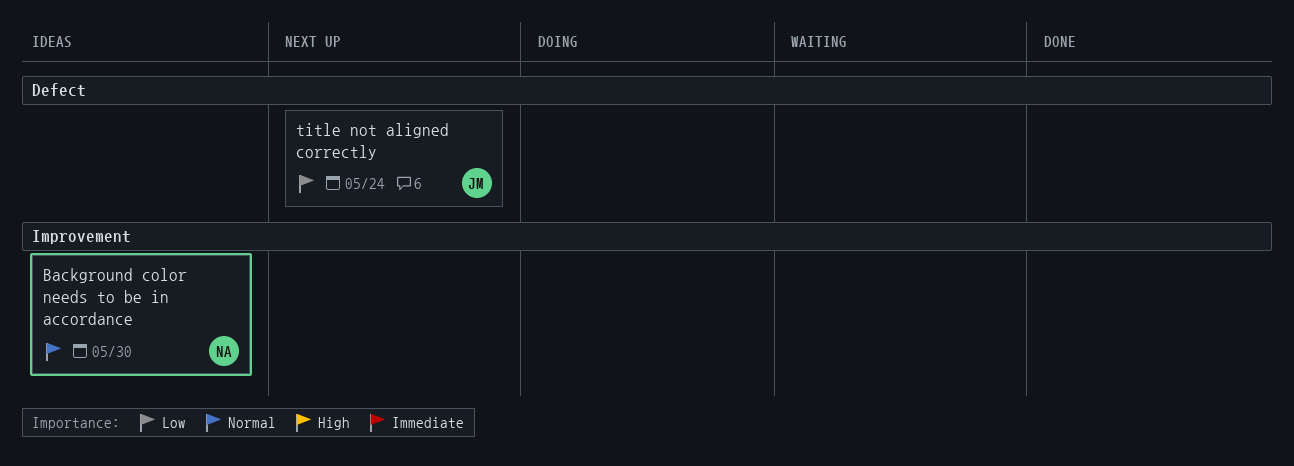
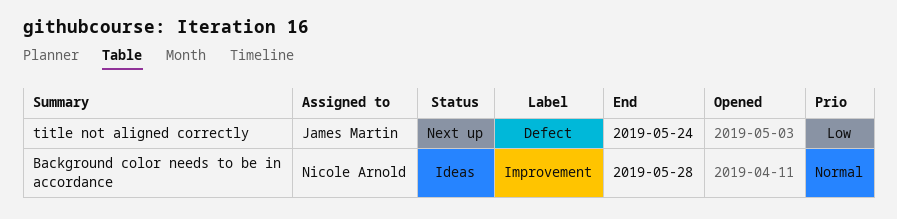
Background color needs to be in accordance, due: May 30 -> May 28

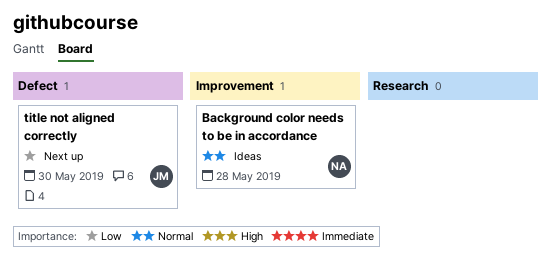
title not aligned correctly, due: May 24 -> May 30

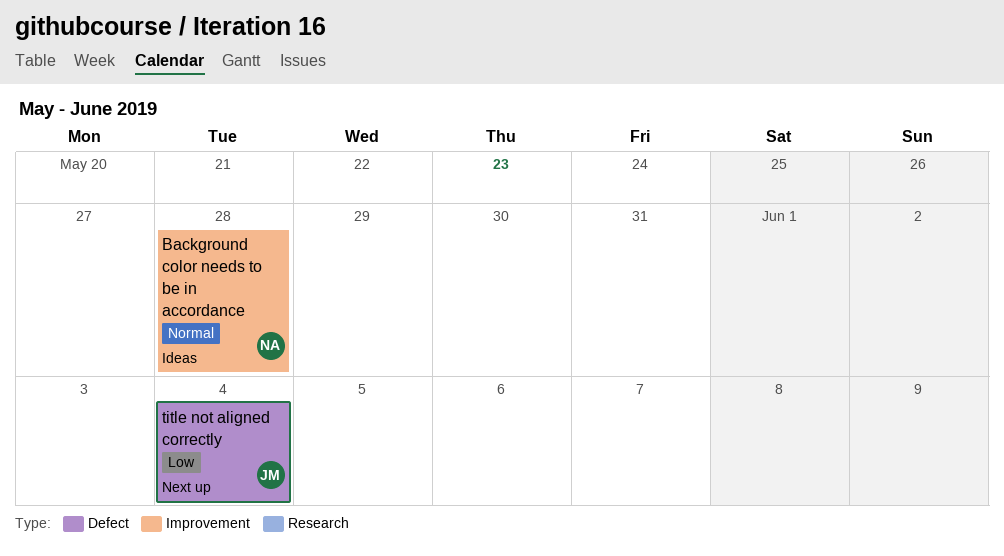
title not aligned correctly, due: May 30 -> Jun 4

